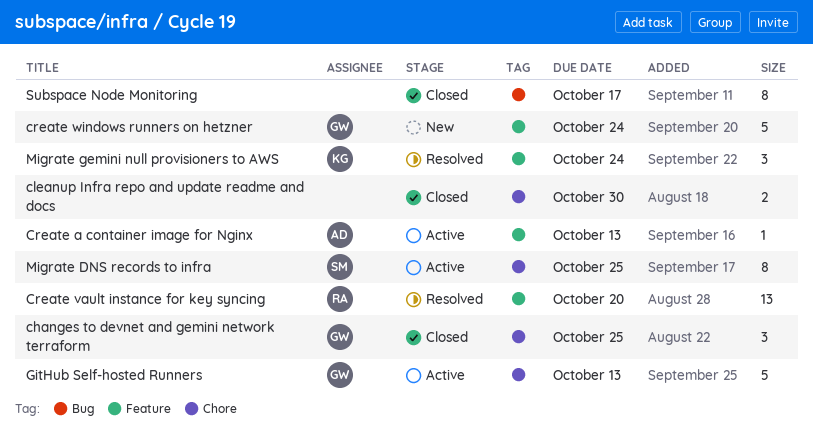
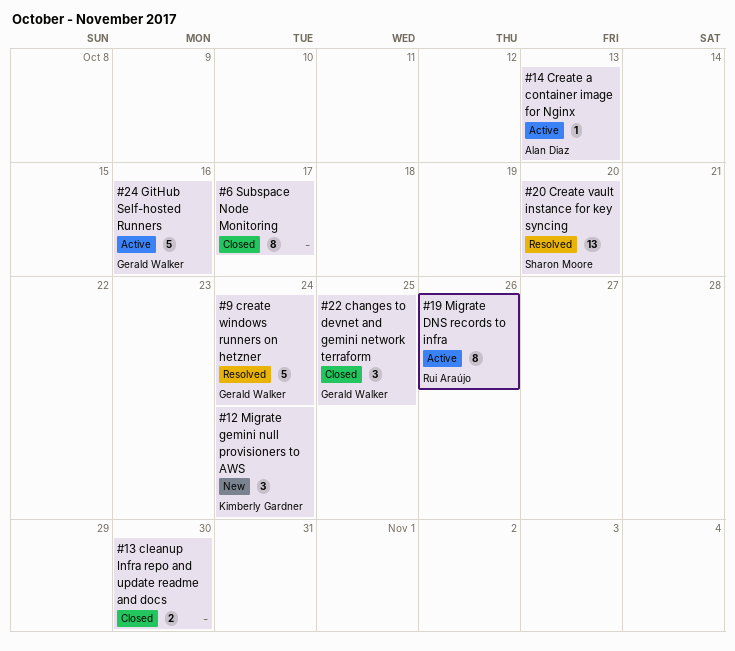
Create vault instance for key syncing, owner: Rui Araújo -> Sharon Moore
create windows runners on hetzner, status: New -> Resolved
GitHub Self-hosted Runners, due: Oct 13 -> Oct 16
Migrate DNS records to infra, owner: Sharon Moore -> Rui Araújo
Migrate DNS records to infra, due: Oct 25 -> Oct 26
Migrate gemini null provisioners to AWS, status: Resolved -> New

